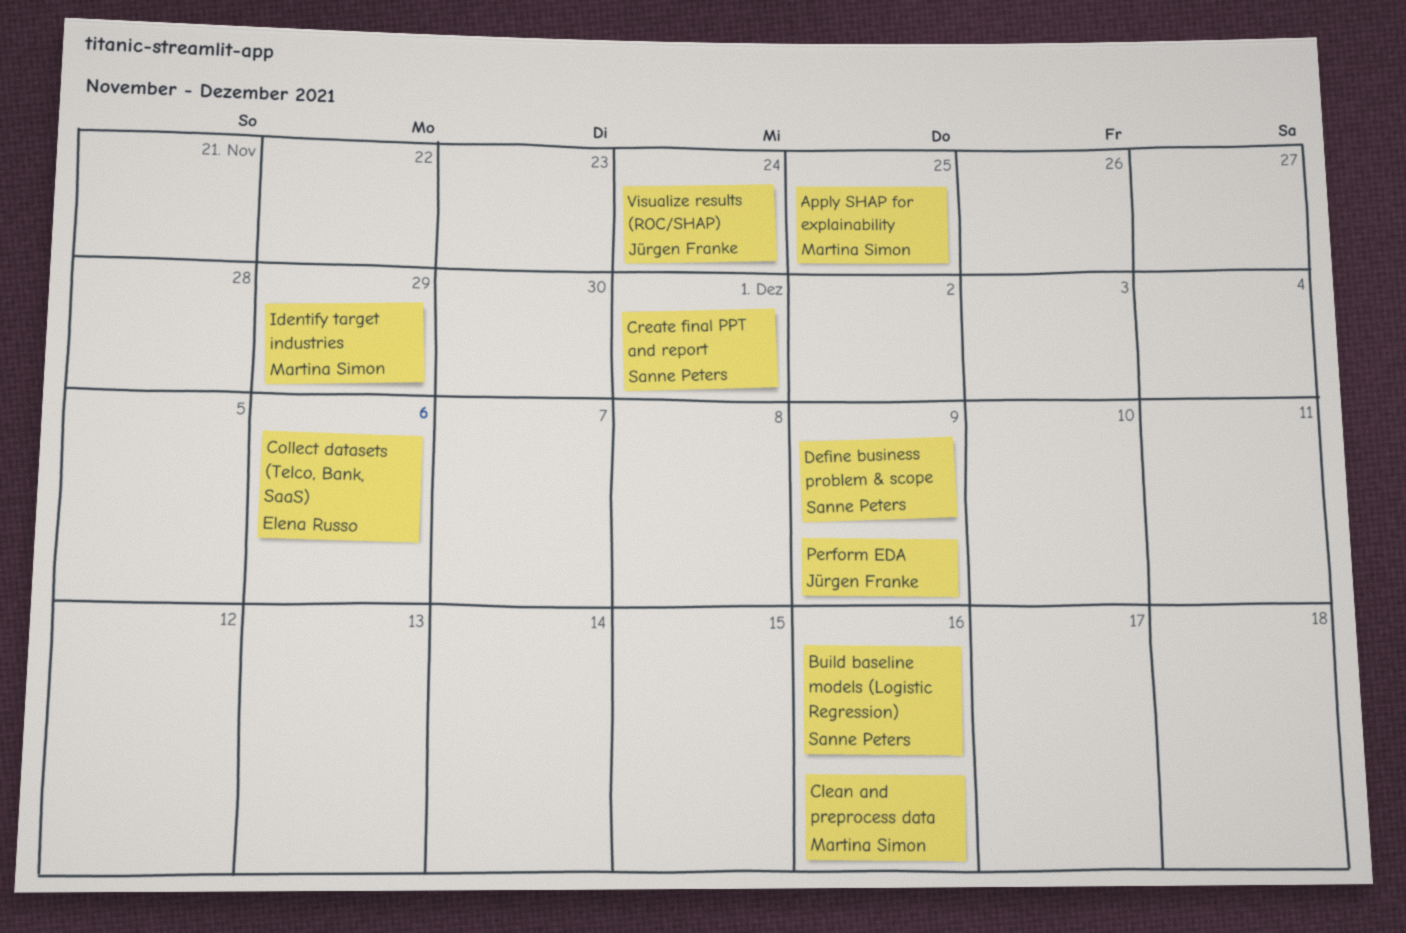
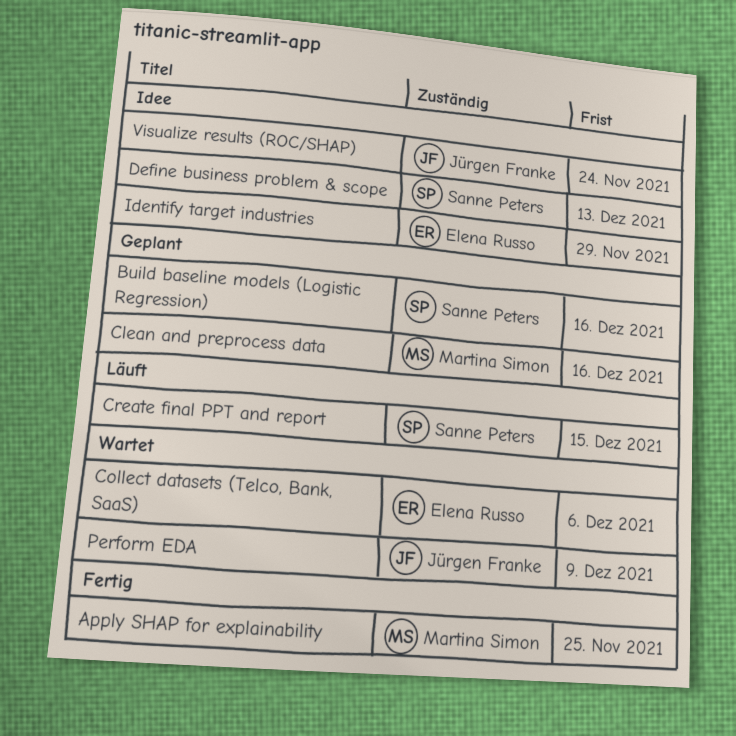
Create final PPT and report, due: Dec 1 -> Dec 15
Define business problem & scope, due: Dec 9 -> Dec 13
Identify target industries, owner: Martina Simon -> Elena Russo

